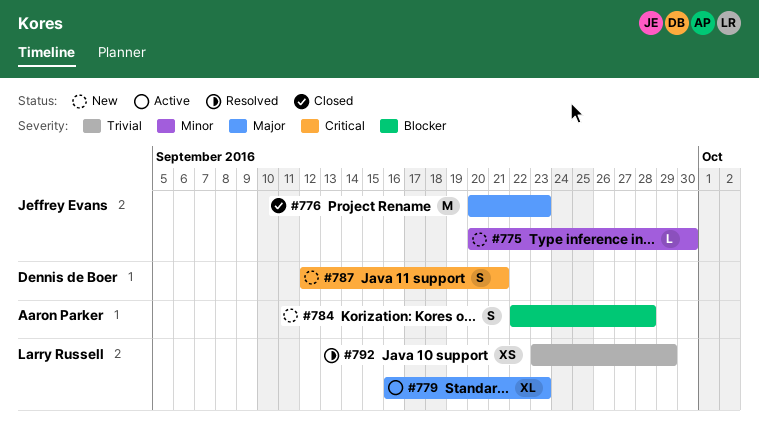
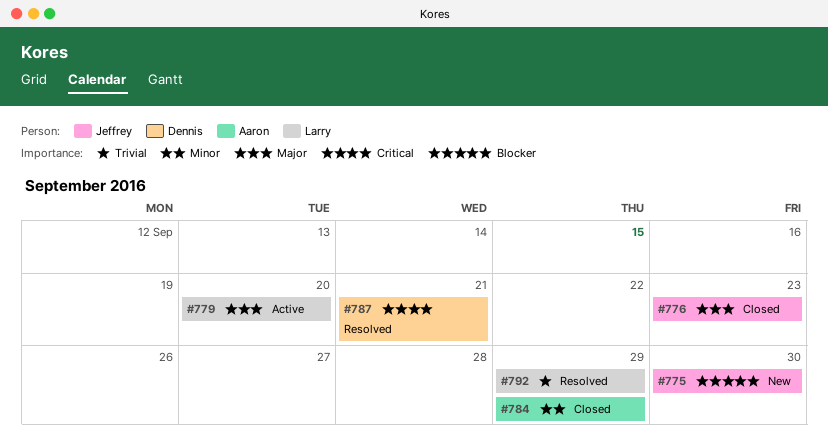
#775, priority: Minor -> Blocker
#779, due: Sep 23 -> Sep 20
#784, status: New -> Closed
#784, priority: Blocker -> Minor
#784, due: Sep 28 -> Sep 29
#787, status: New -> Resolved

